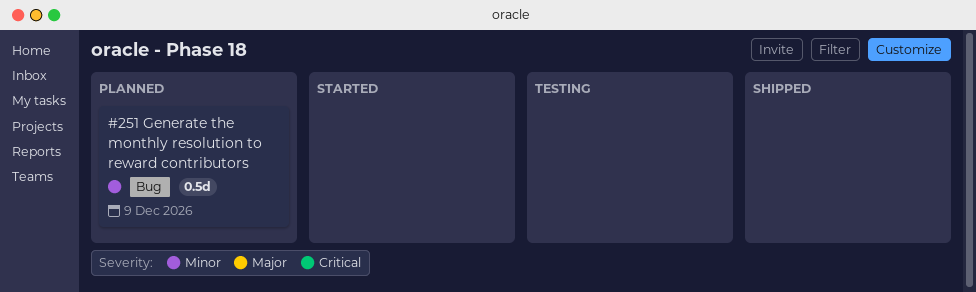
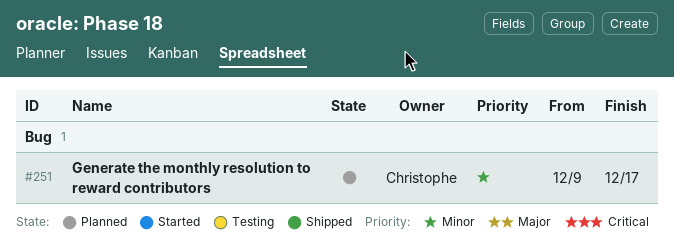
#251, due: Dec 9 -> Dec 17

